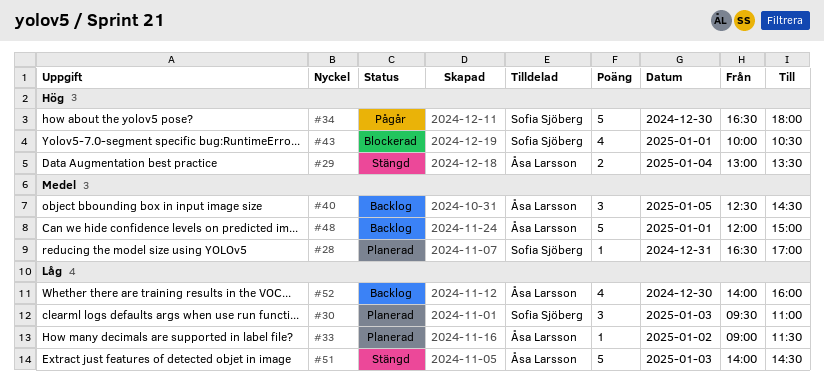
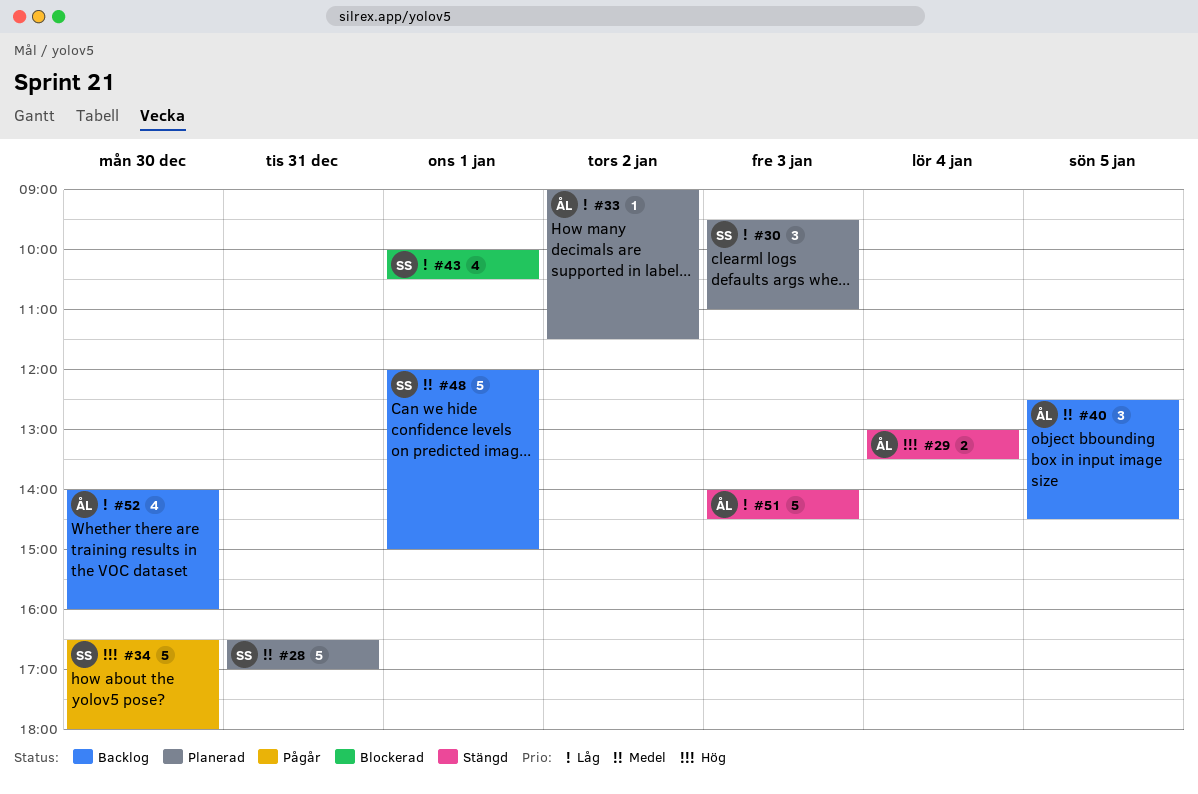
#28, estimate: 1 -> 5
#43, priority: Hög -> Låg
#48, owner: Åsa Larsson -> Sofia Sjöberg

